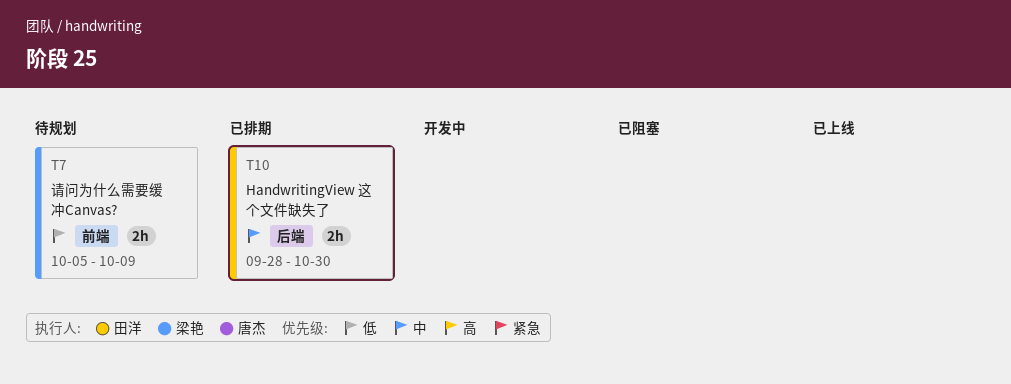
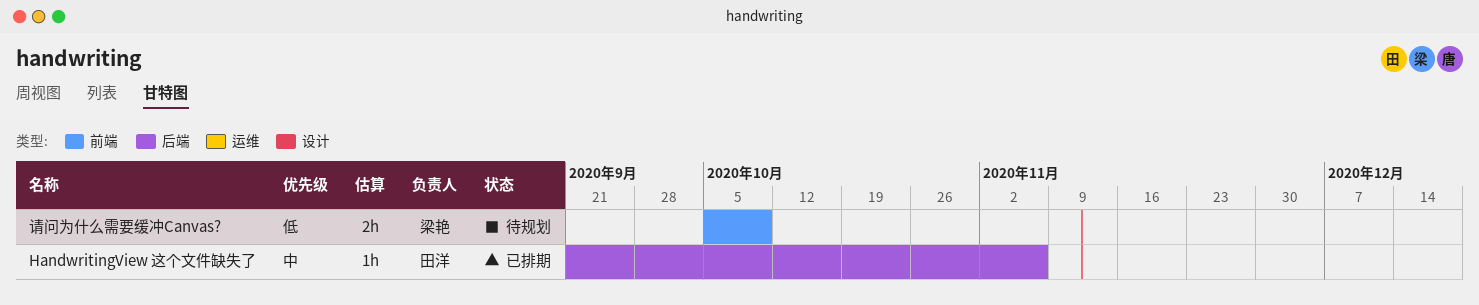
HandwritingView 这个文件缺失了, estimate: 2h -> 1h
HandwritingView 这个文件缺失了, start: Sep 28 -> Sep 21
HandwritingView 这个文件缺失了, due: Oct 30 -> Nov 6

